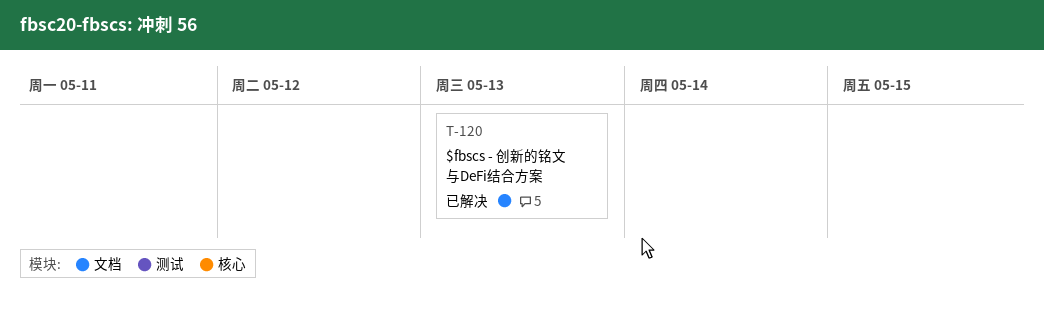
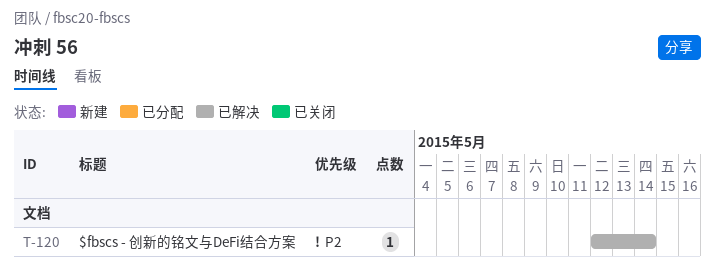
T-120, due: May 13 -> May 14

